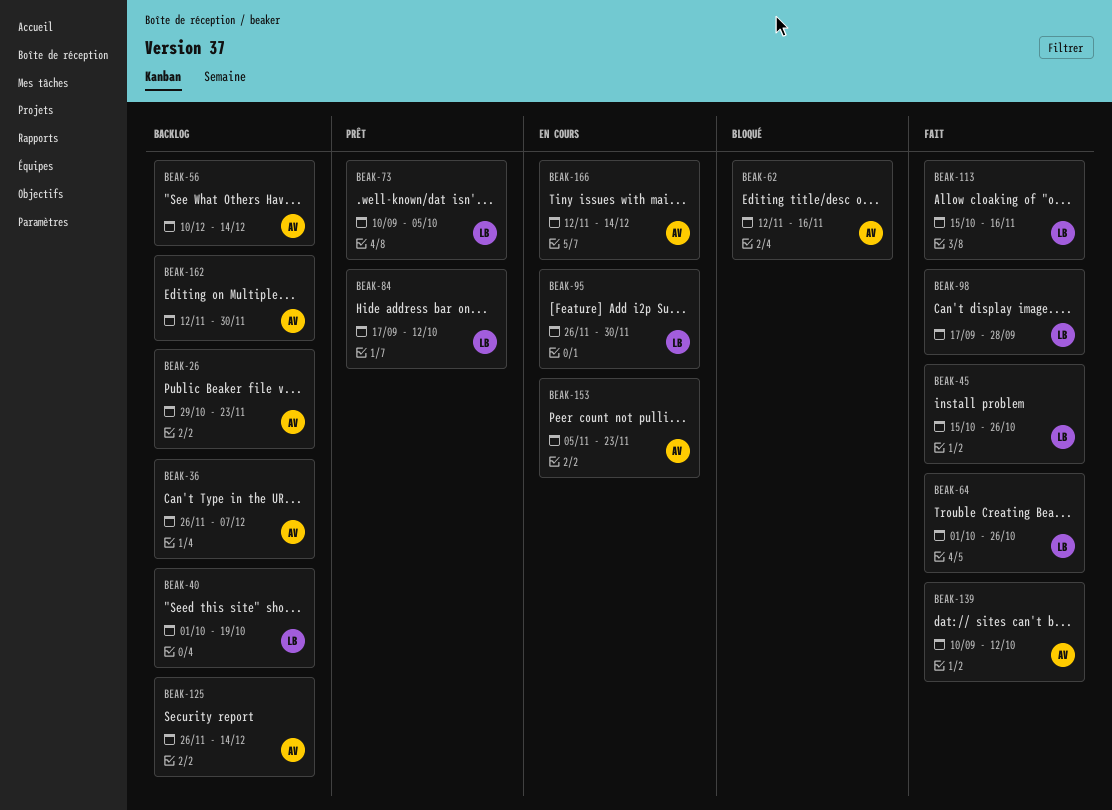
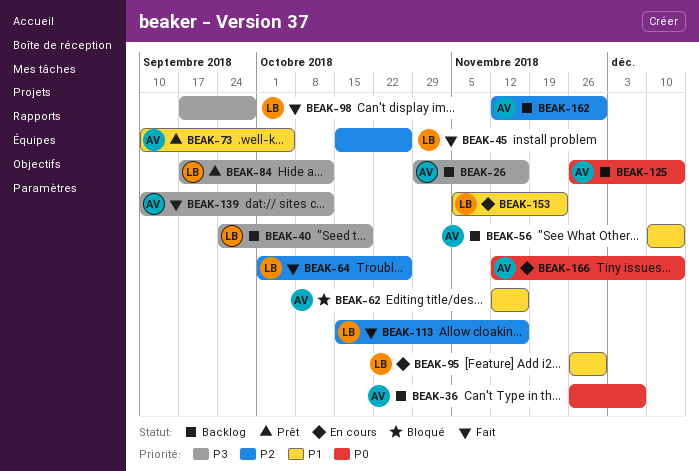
BEAK-26, due: Nov 23 -> Nov 16
BEAK-40, start: Oct 1 -> Sep 24
BEAK-73, owner: LB -> AV
BEAK-153, owner: AV -> LB

